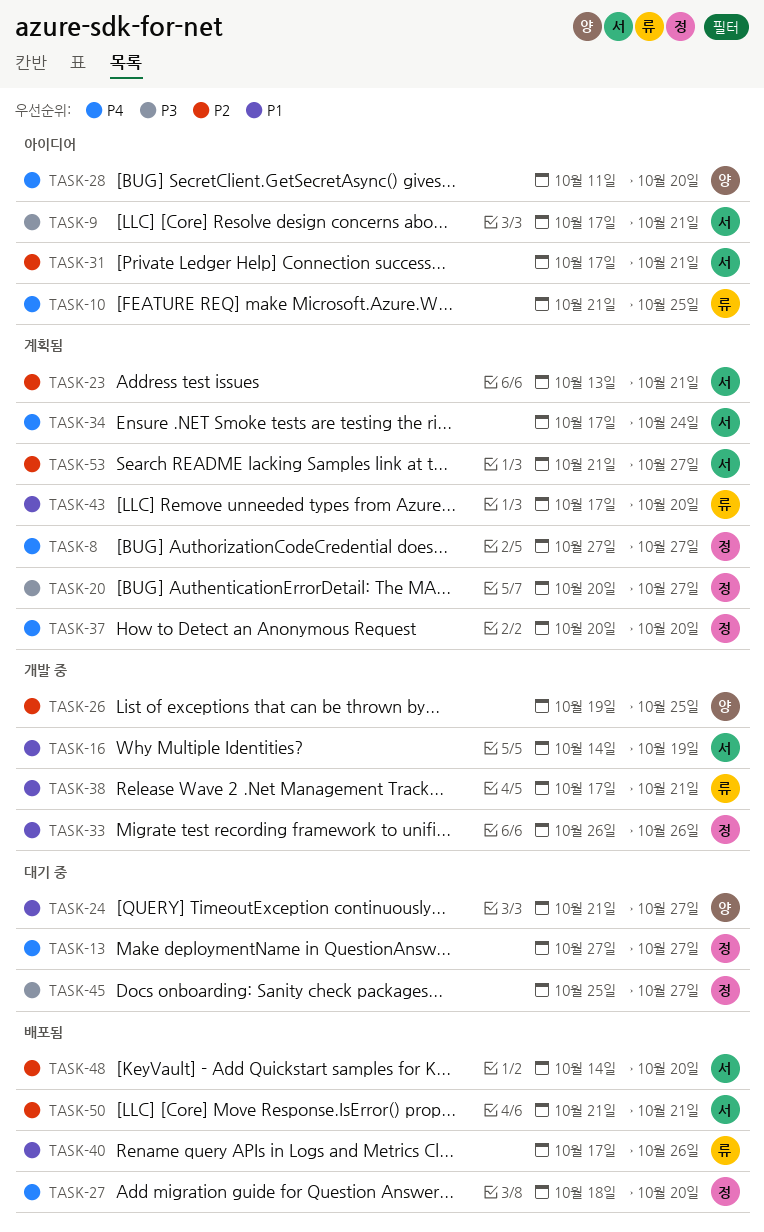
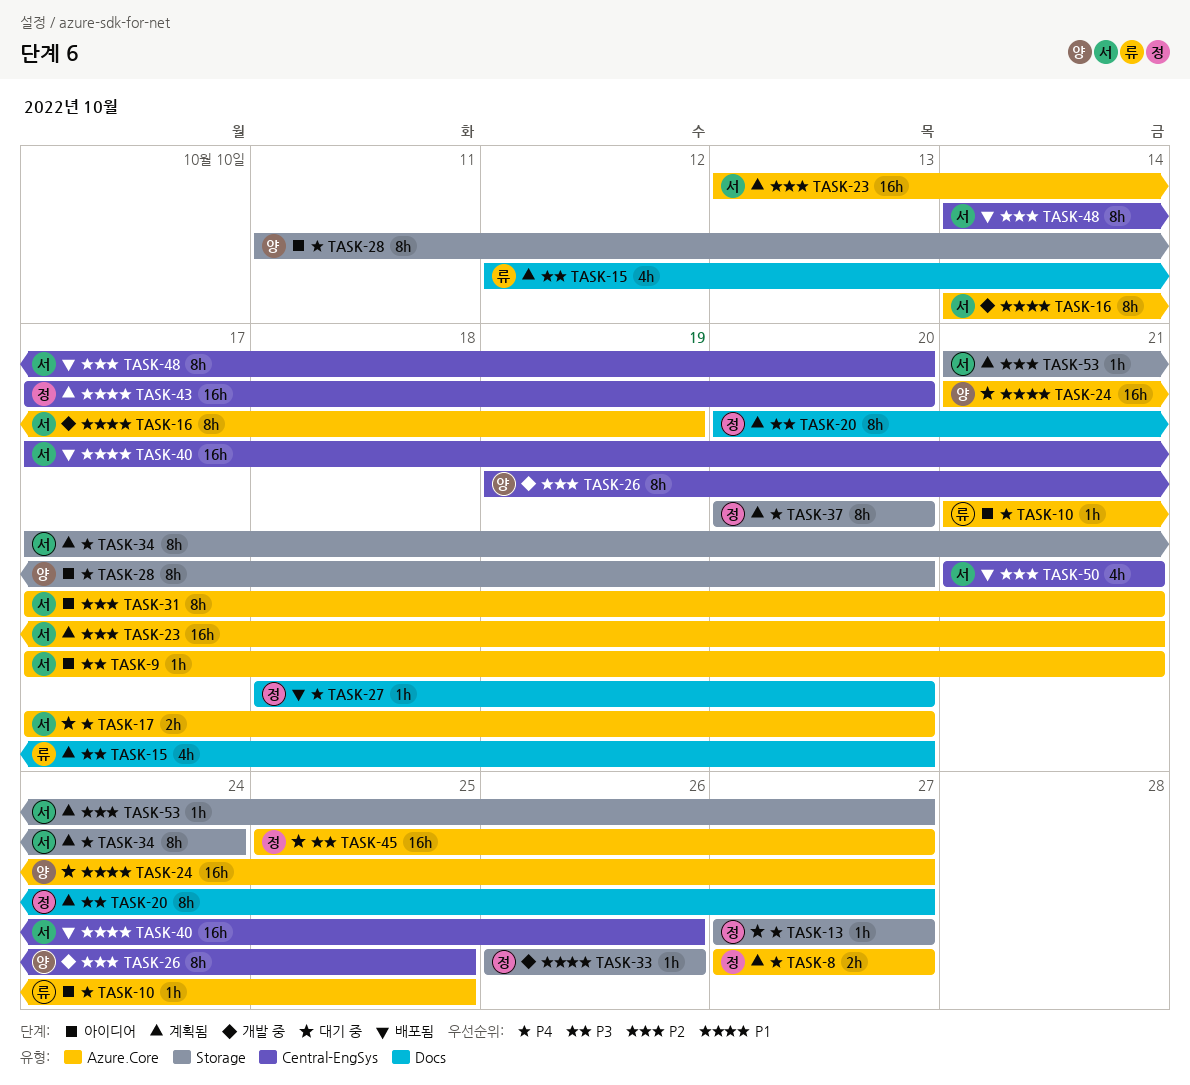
TASK-15: none -> present
TASK-17: none -> present
TASK-38: present -> none
TASK-40, owner: 류 -> 서
TASK-43, owner: 류 -> 정

